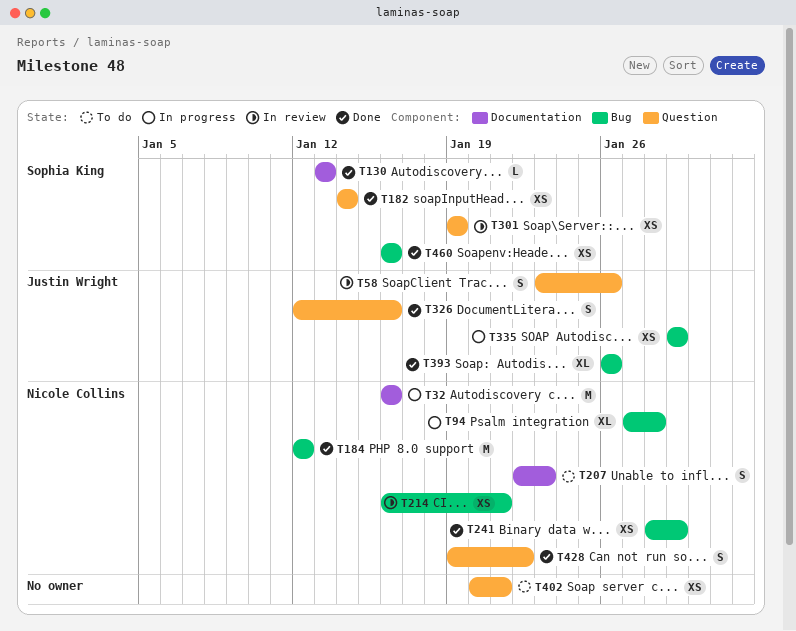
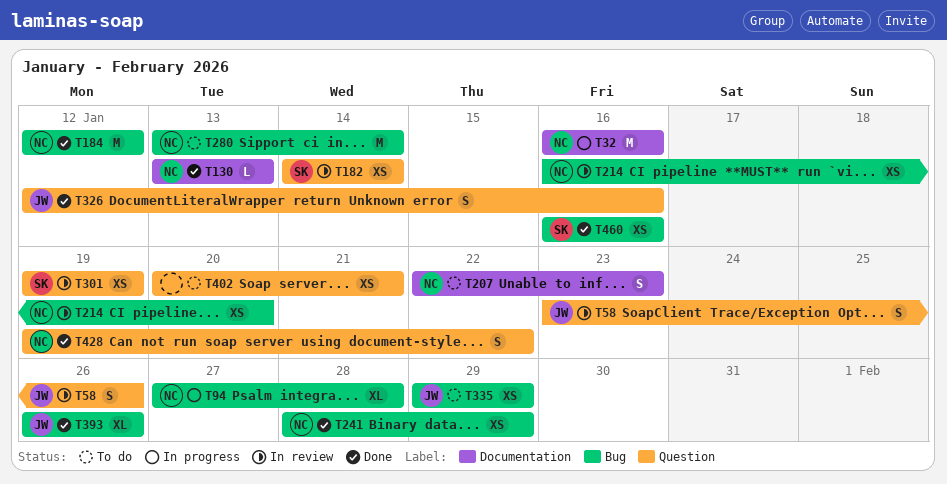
T130, owner: Sophia King -> Nicole Collins
T182, status: Done -> In review
T214, due: Jan 21 -> Jan 20
T280: none -> present
T335, status: In progress -> To do

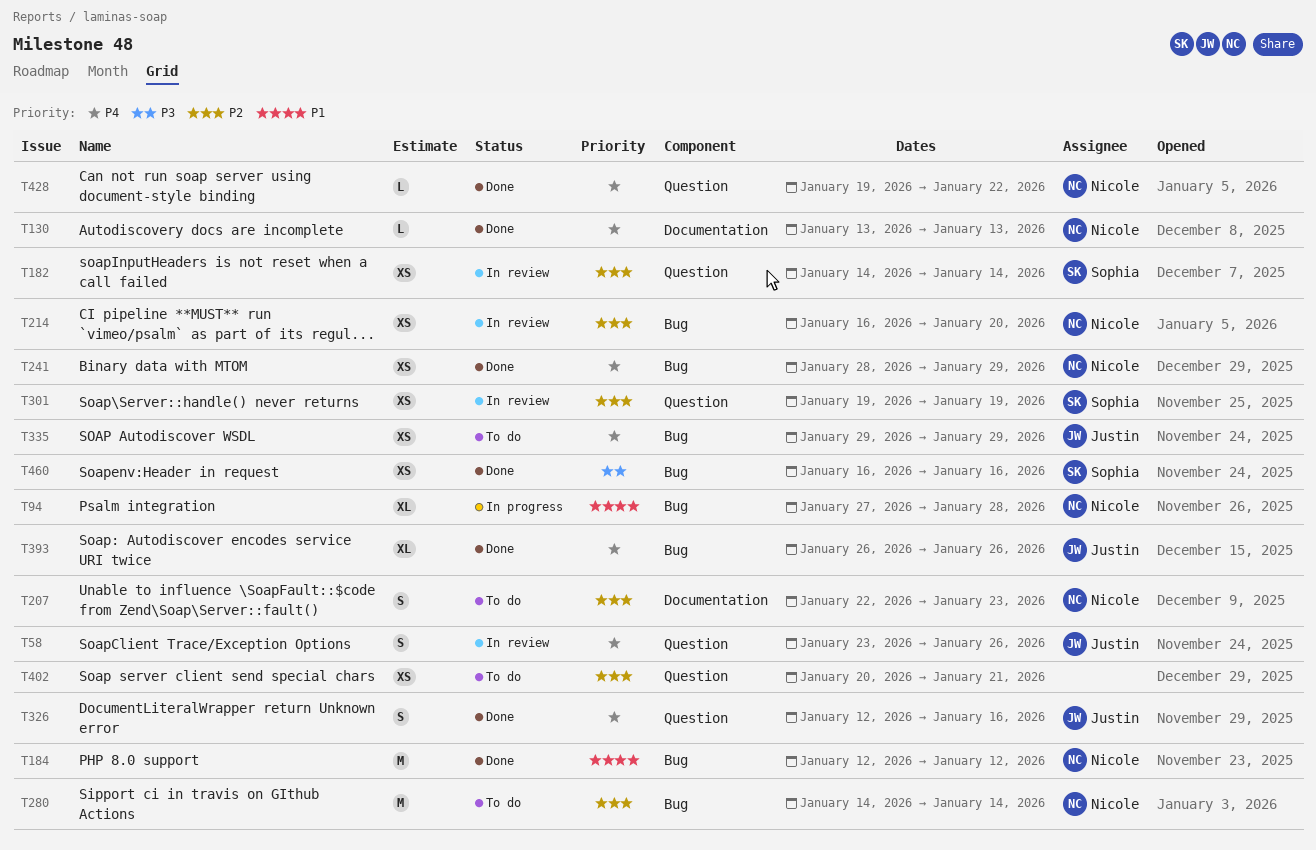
T32: present -> none
T280, start: Jan 13 -> Jan 14
T428, estimate: S -> L

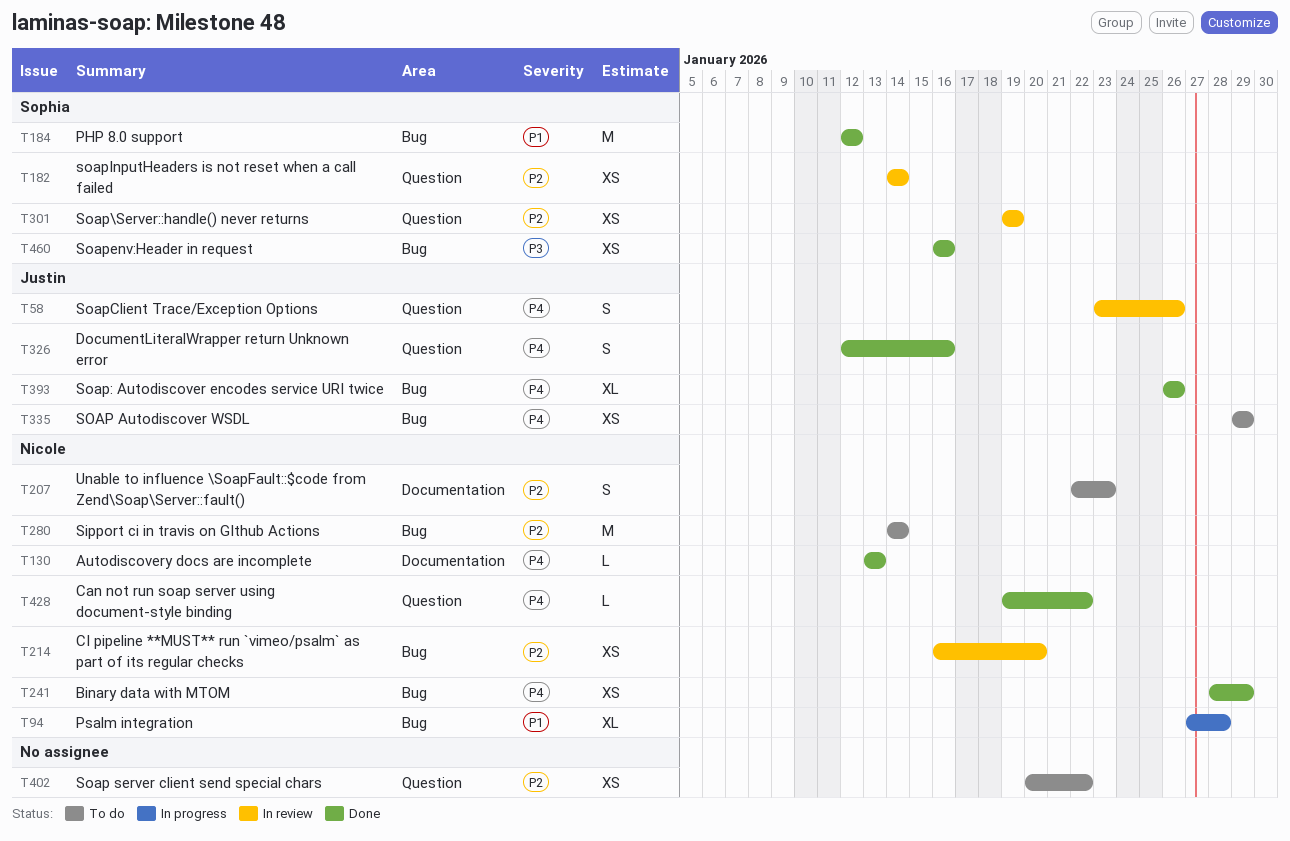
T184, owner: Nicole -> Sophia
T402, due: Jan 21 -> Jan 22

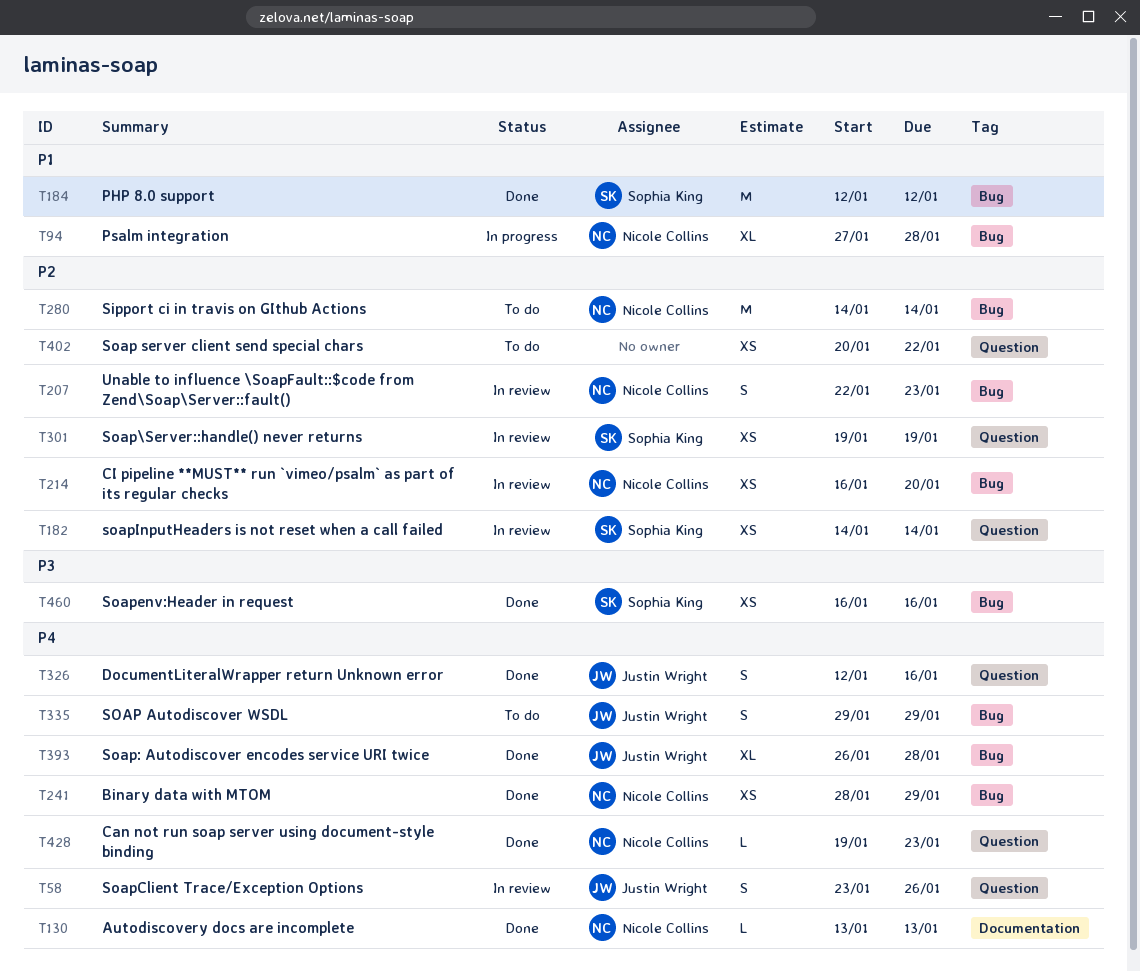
T207, status: To do -> In review
T207, label: Documentation -> Bug
T335, estimate: XS -> S
T393, due: Jan 26 -> Jan 28
T428, due: Jan 22 -> Jan 23

